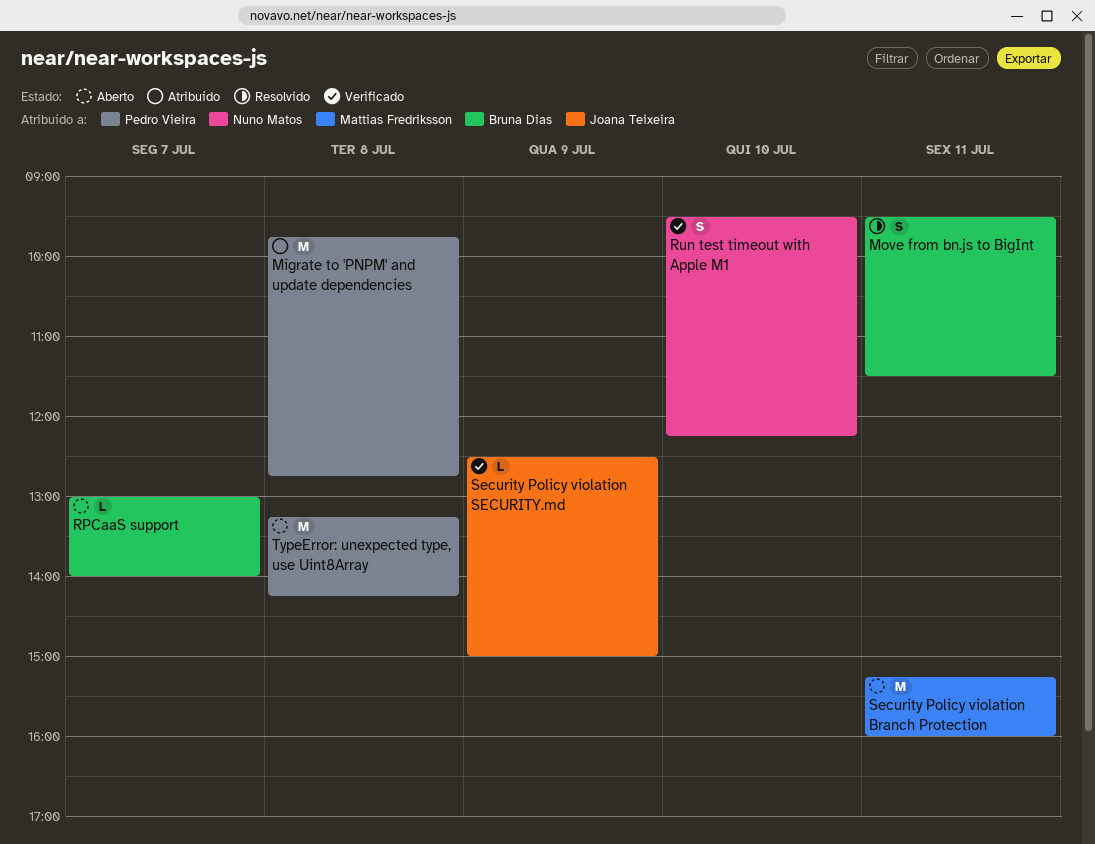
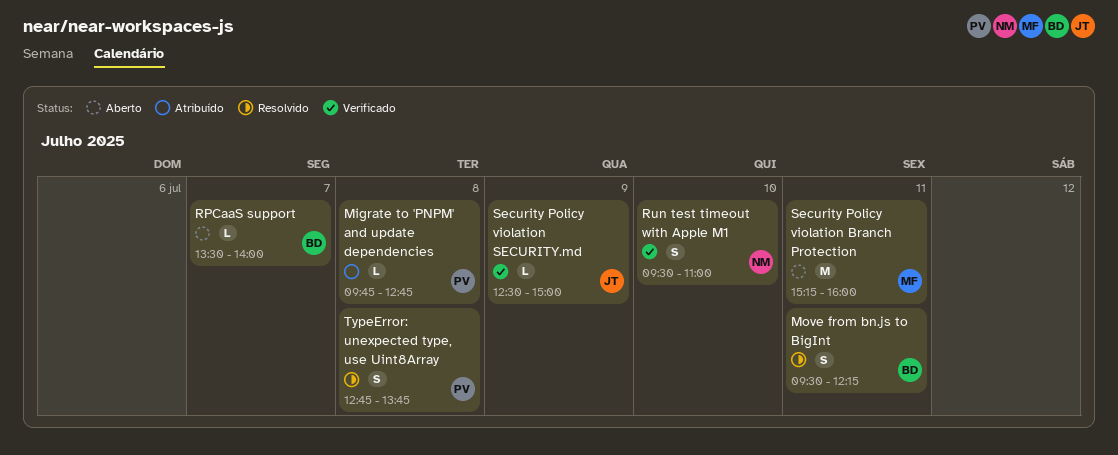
Migrate to 'PNPM' and update dependencies, estimate: M -> L
Move from bn.js to BigInt, ends: 11:30 -> 12:15
RPCaaS support, begins: 13:00 -> 13:30
Run test timeout with Apple M1, ends: 12:15 -> 11:00
TypeError: unexpected type, use Uint8Array, status: Aberto -> Resolvido
TypeError: unexpected type, use Uint8Array, estimate: M -> S
TypeError: unexpected type, use Uint8Array, begins: 13:15 -> 12:45
TypeError: unexpected type, use Uint8Array, ends: 14:15 -> 13:45

